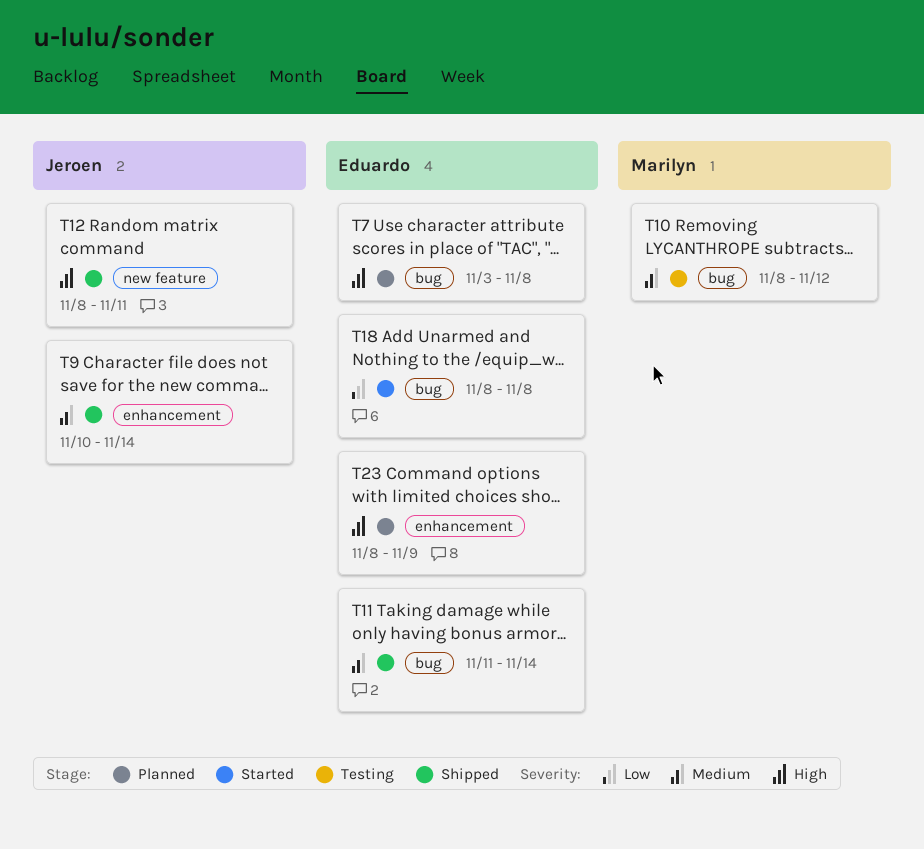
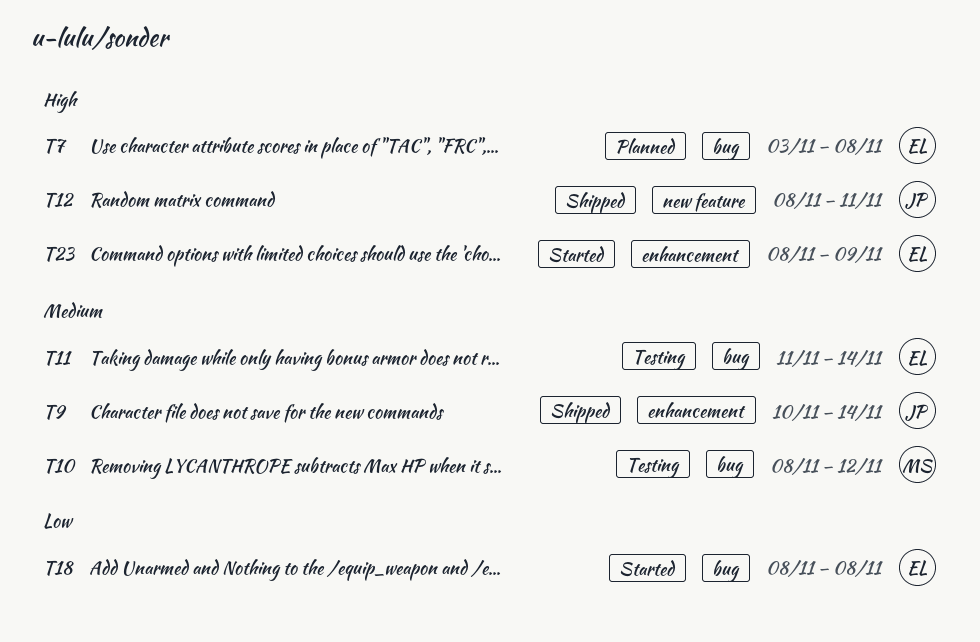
T11, status: Shipped -> Testing
T23, status: Planned -> Started

